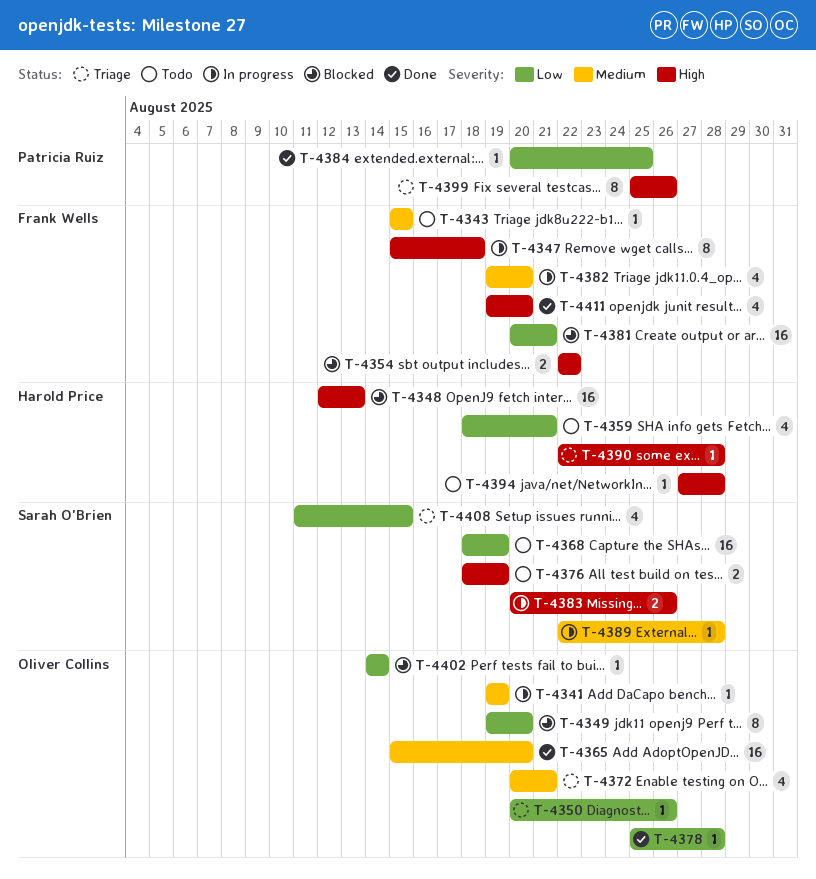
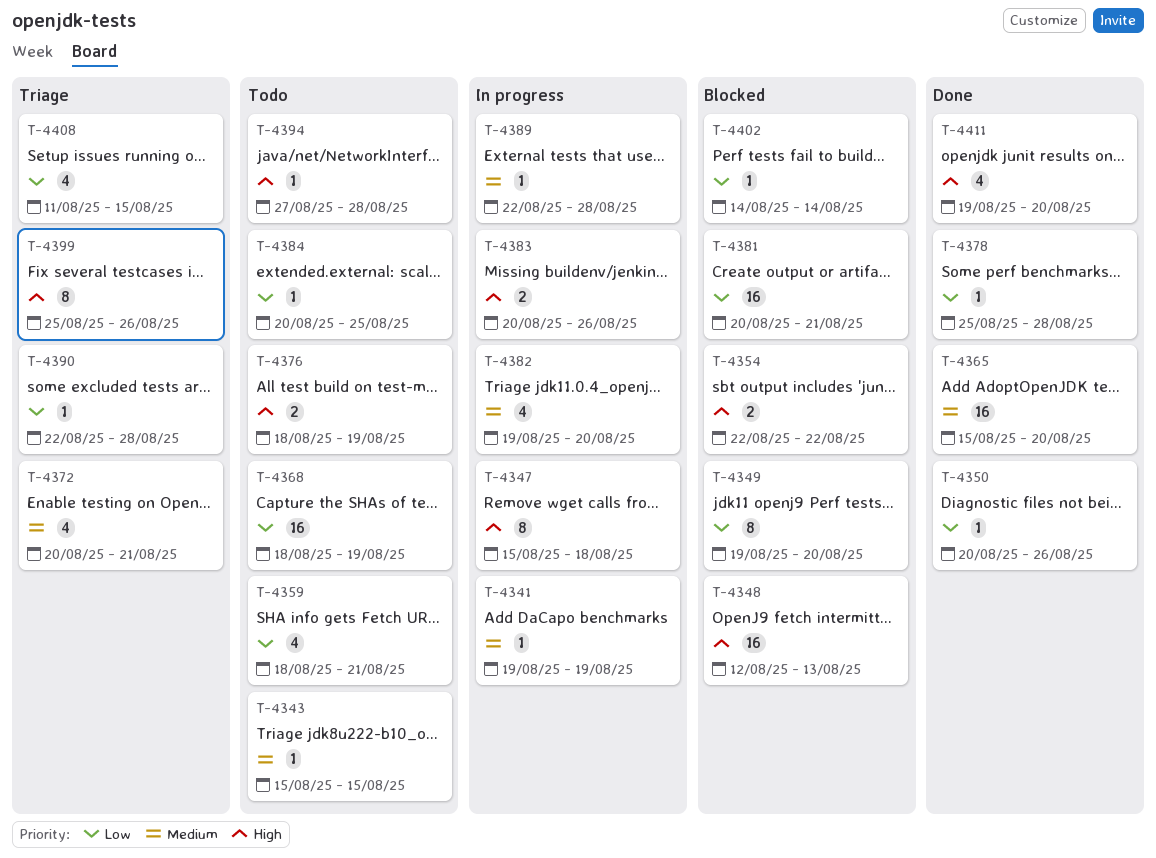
T-4350, status: Triage -> Done
T-4384, status: Done -> Todo
T-4390, priority: High -> Low

